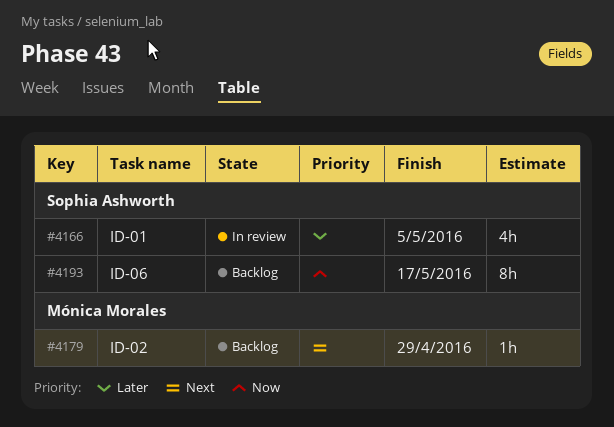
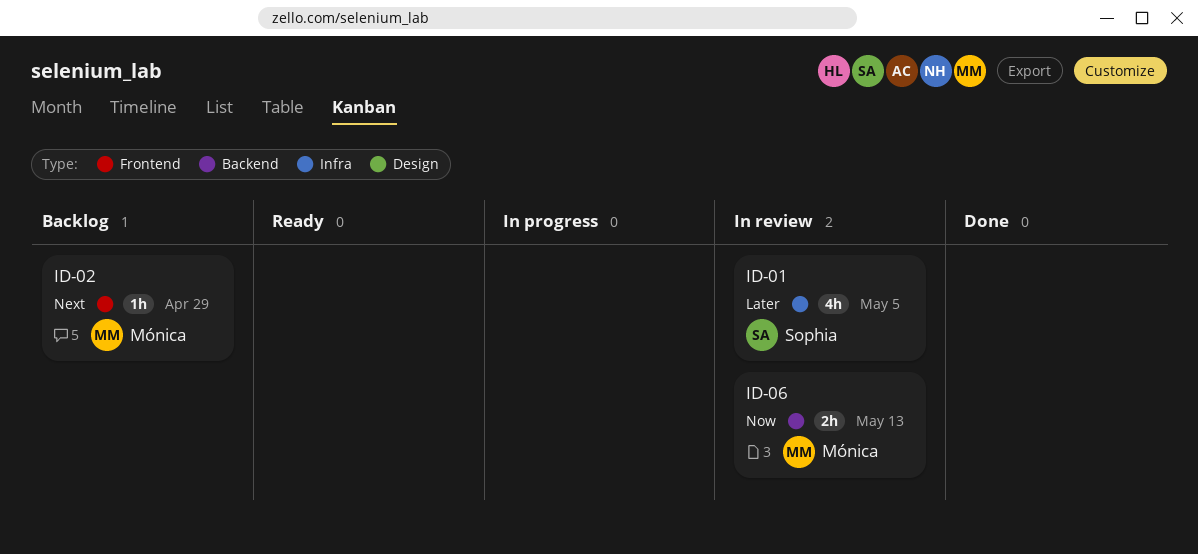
ID-06, status: Backlog -> In review
ID-06, owner: Sophia Ashworth -> Mónica Morales
ID-06, estimate: 8h -> 2h
ID-06, due: May 17 -> May 13

